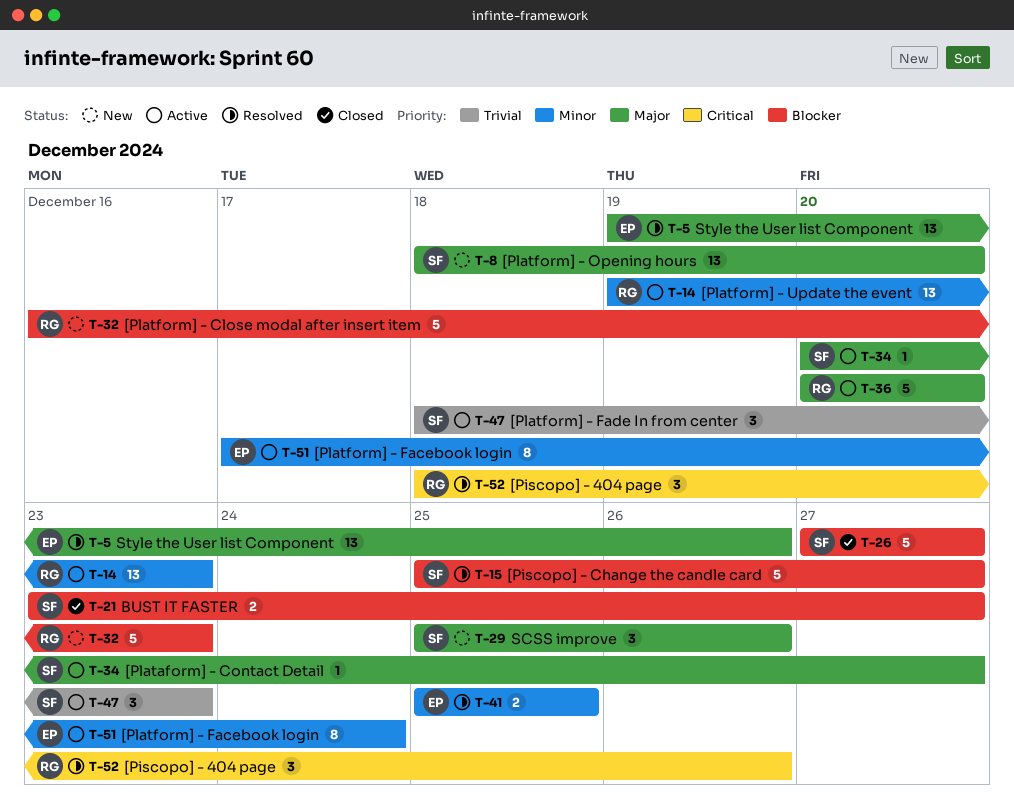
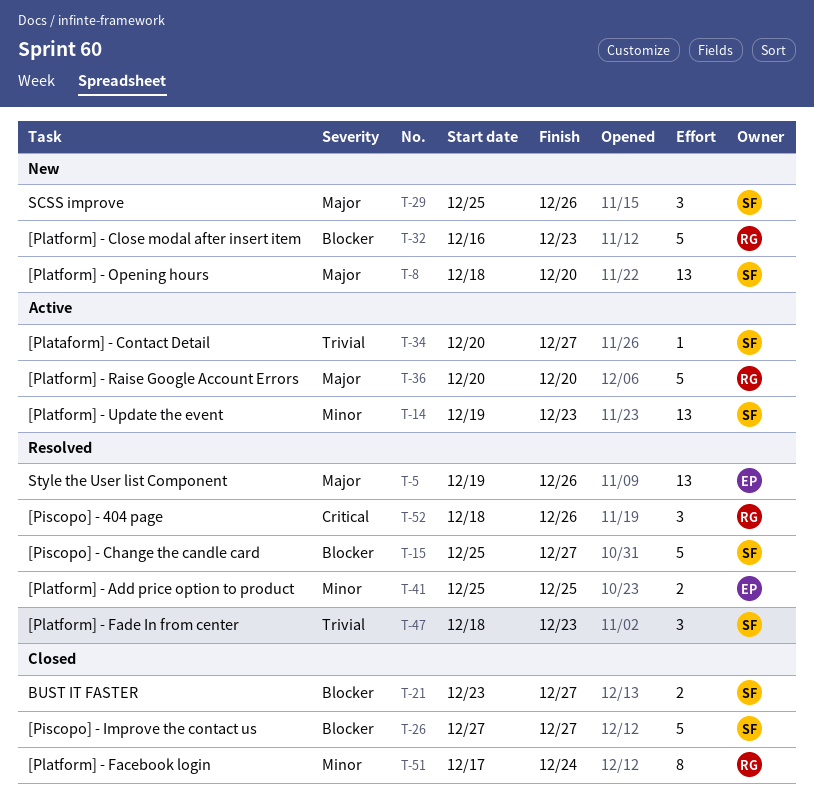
T-14, owner: RG -> SF
T-34, priority: Major -> Trivial
T-47, status: Active -> Resolved
T-51, status: Active -> Closed
T-51, owner: EP -> RG

